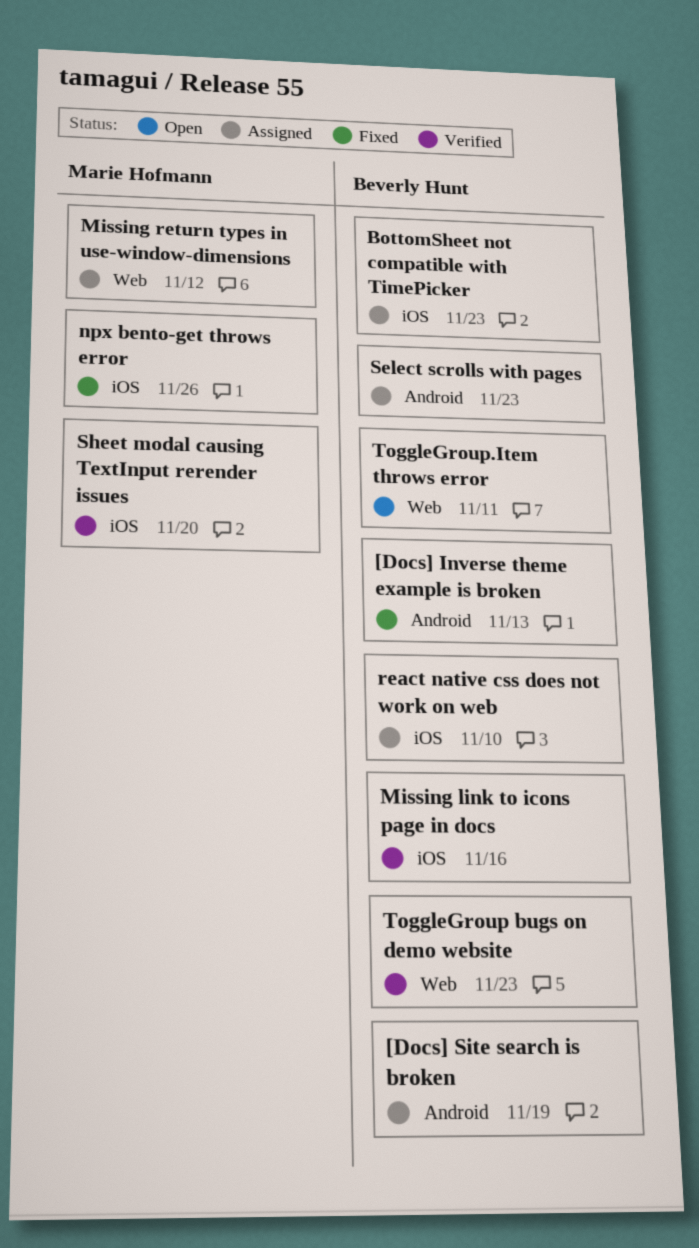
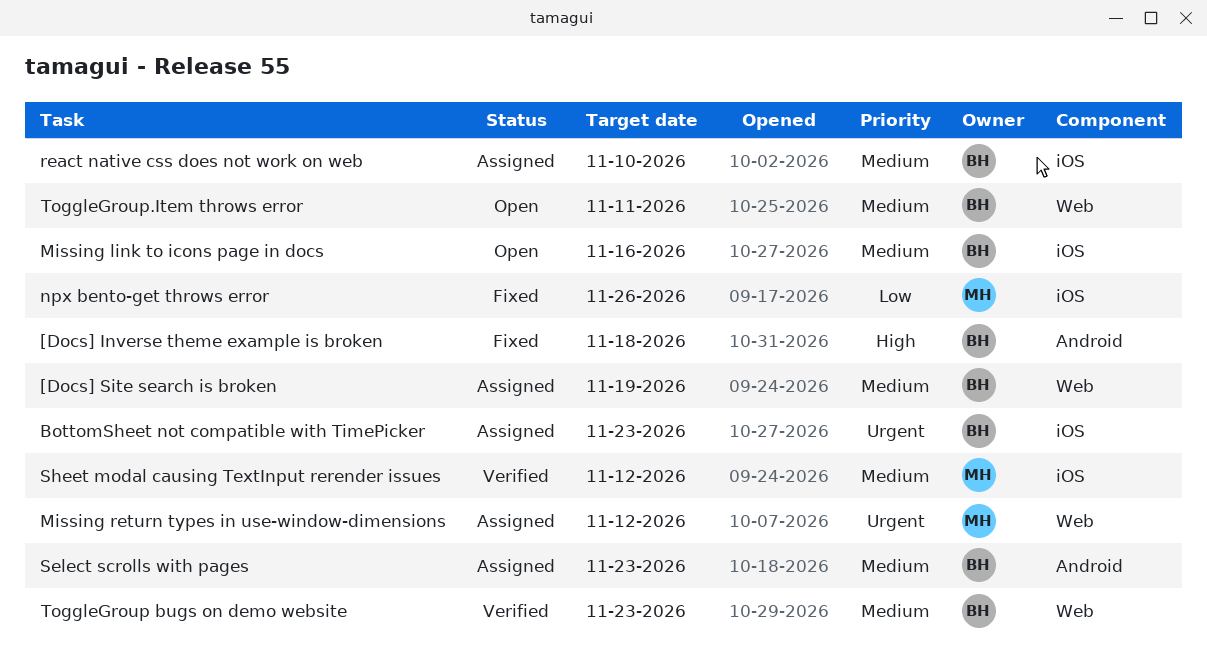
[Docs] Inverse theme example is broken, due: Nov 13 -> Nov 18
[Docs] Site search is broken, label: Android -> Web
Missing link to icons page in docs, status: Verified -> Open
Sheet modal causing TextInput rerender issues, due: Nov 20 -> Nov 12

